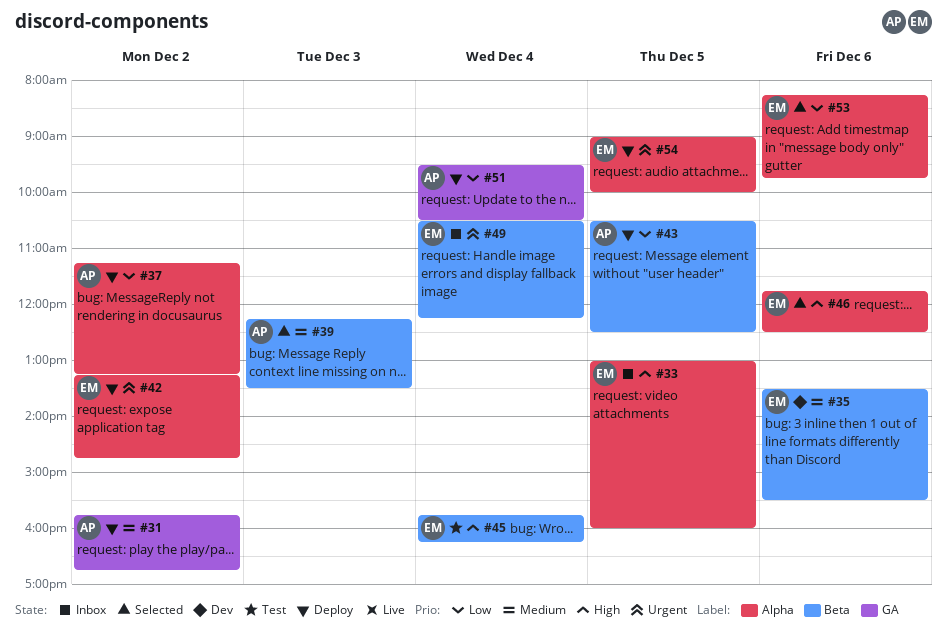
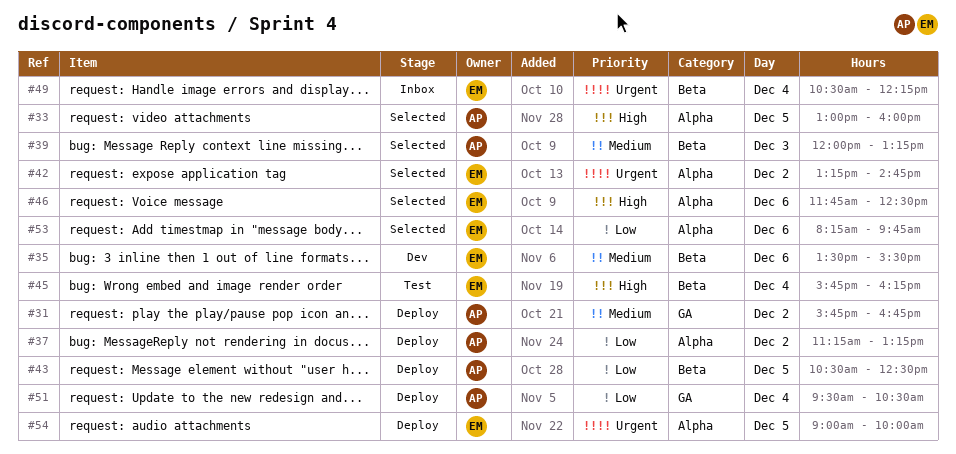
#33, status: Inbox -> Selected
#33, owner: EM -> AP
#39, begins: 12:15 -> 12:00
#39, ends: 13:30 -> 13:15
#42, status: Deploy -> Selected

